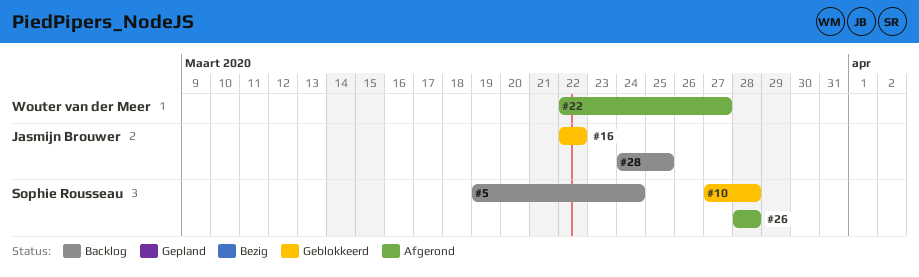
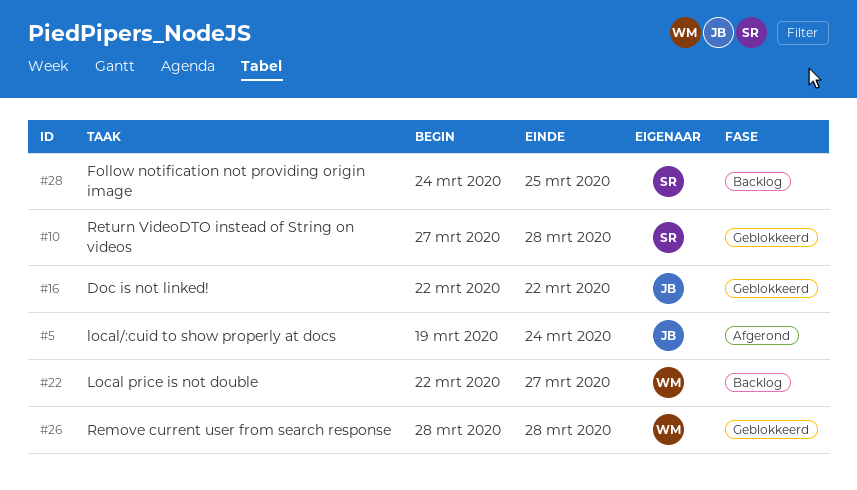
#5, status: Backlog -> Afgerond
#5, owner: Sophie Rousseau -> Jasmijn Brouwer
#22, status: Afgerond -> Backlog
#26, status: Afgerond -> Geblokkeerd
#26, owner: Sophie Rousseau -> Wouter van der Meer
#28, owner: Jasmijn Brouwer -> Sophie Rousseau

